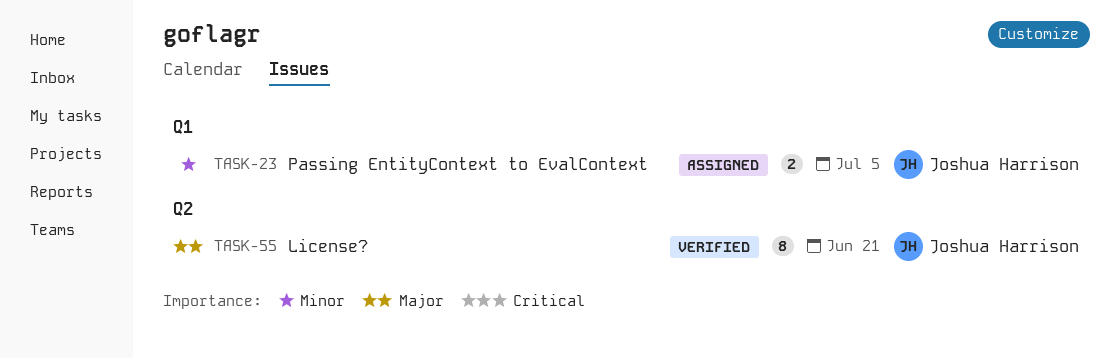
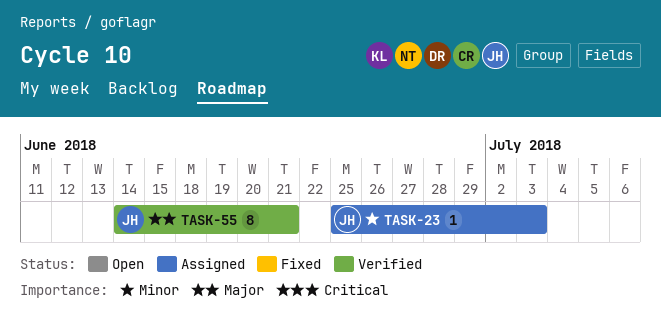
TASK-23, estimate: 2 -> 1
TASK-23, due: Jul 5 -> Jul 3

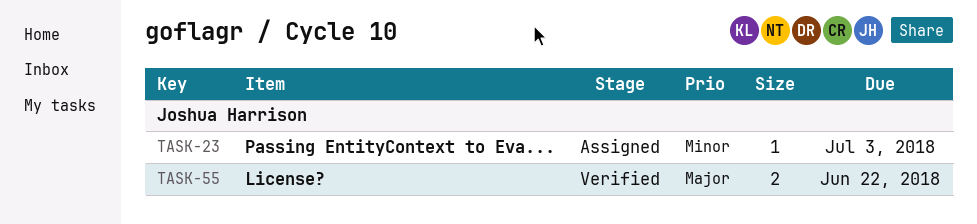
TASK-55, estimate: 8 -> 2
TASK-55, due: Jun 21 -> Jun 22

